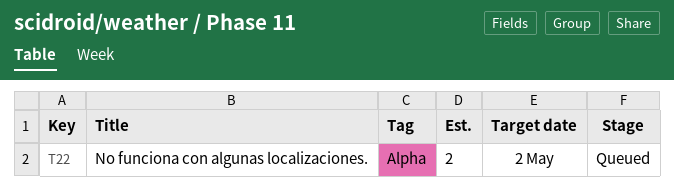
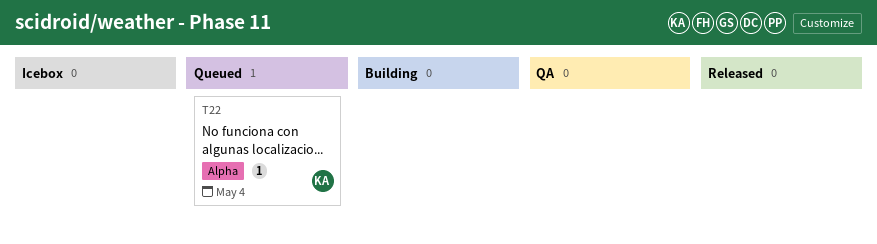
T22, estimate: 2 -> 1
T22, due: May 2 -> May 4

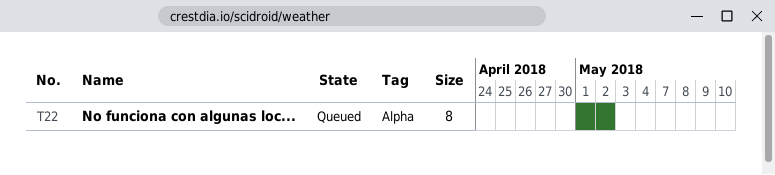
T22, estimate: 1 -> 8
T22, due: May 4 -> May 2

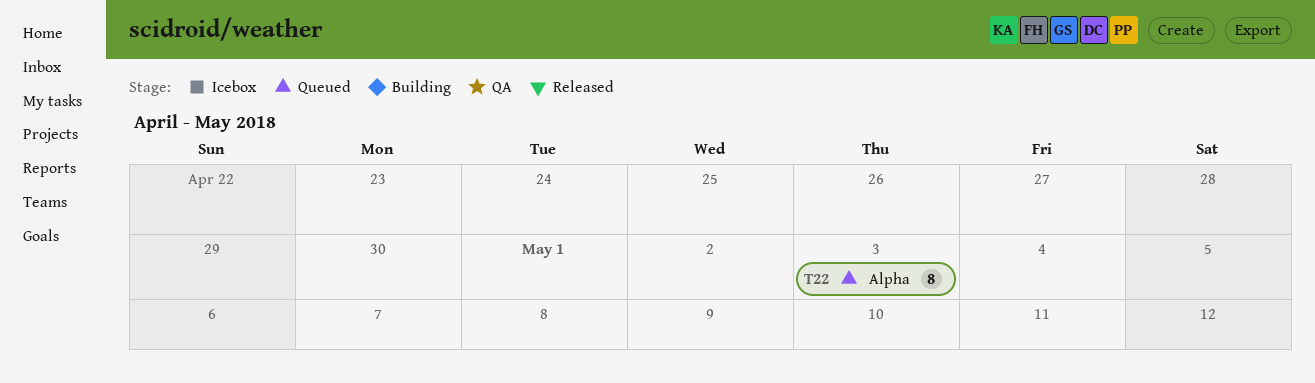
T22, due: May 2 -> May 3

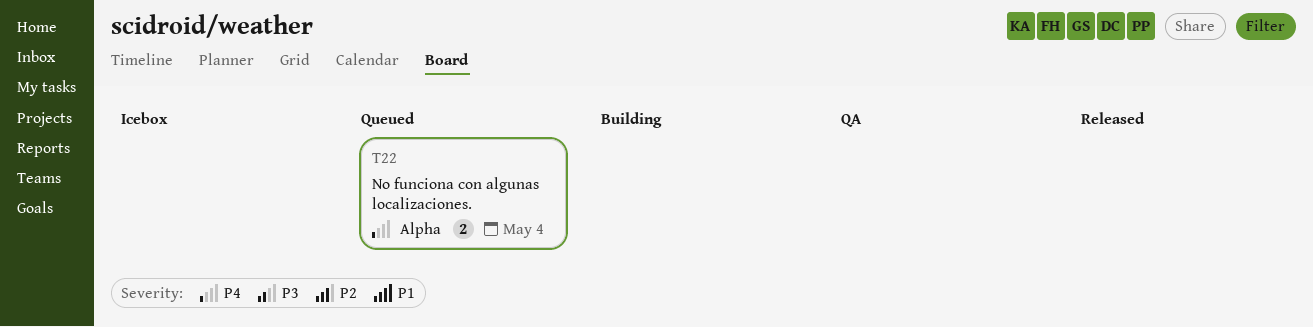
T22, estimate: 8 -> 2
T22, due: May 3 -> May 4

